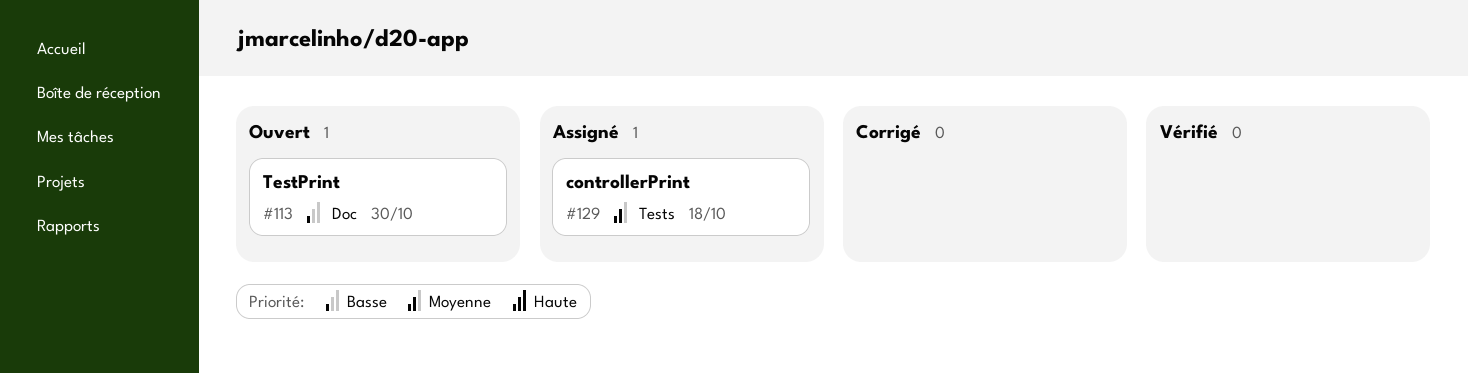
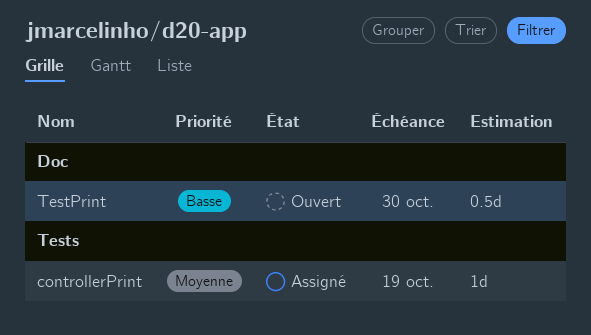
controllerPrint, due: Oct 18 -> Oct 19

